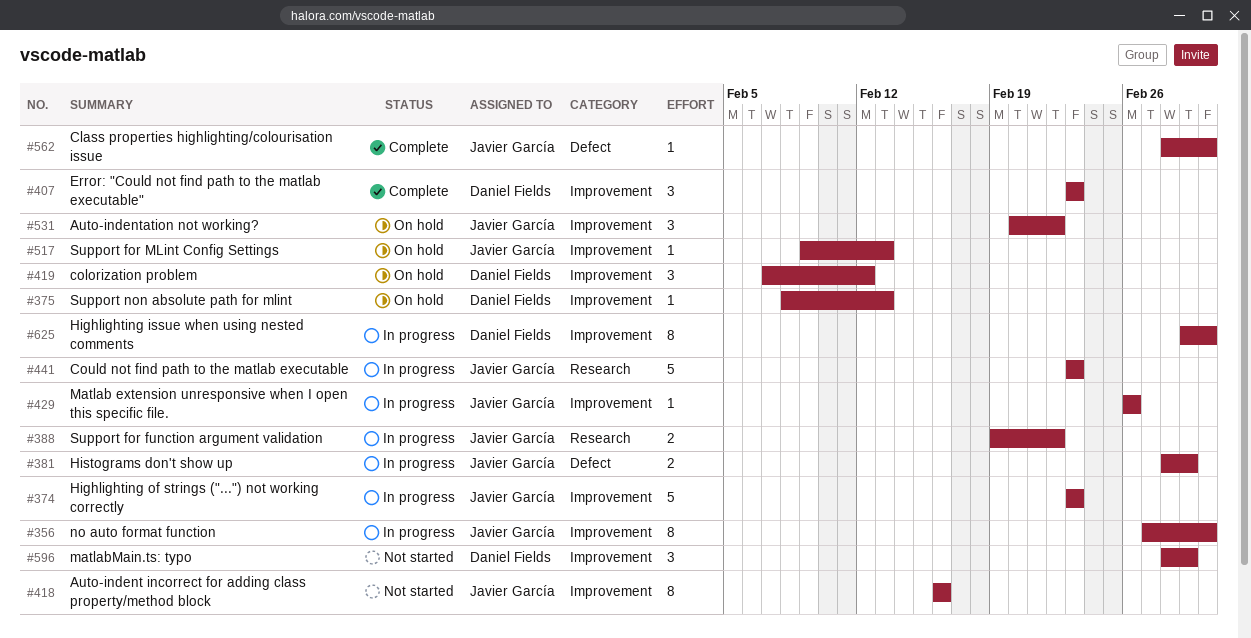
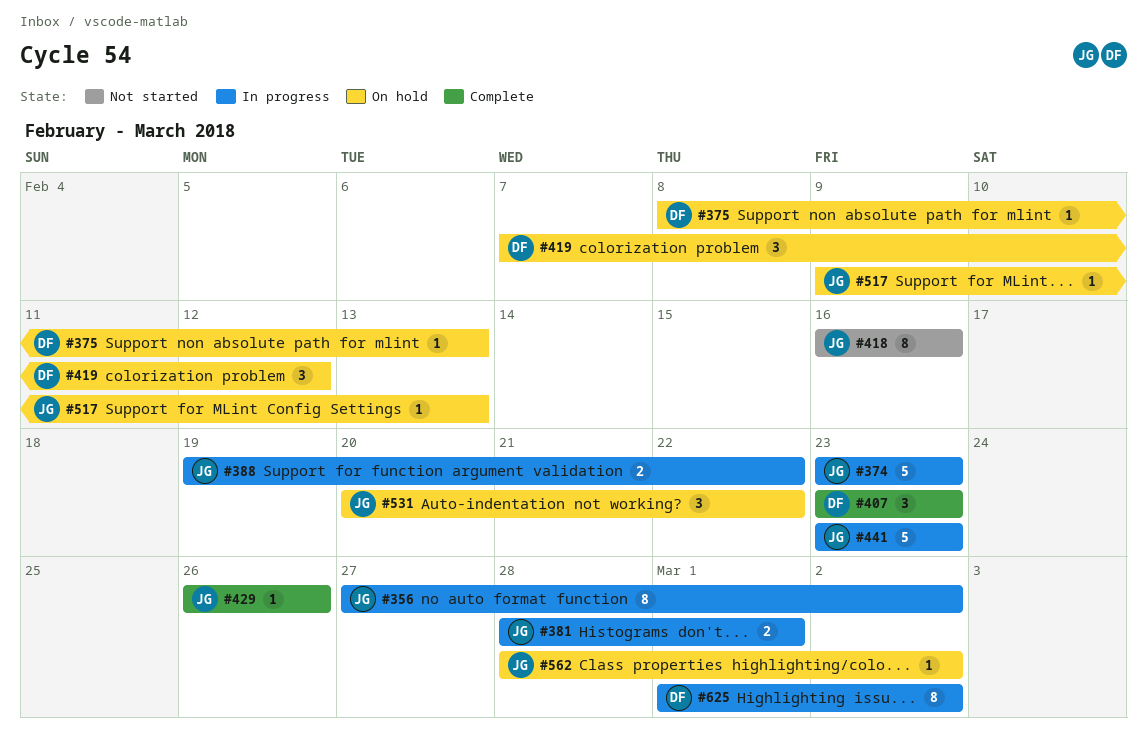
#429, status: In progress -> Complete
#562, status: Complete -> On hold
#596: present -> none

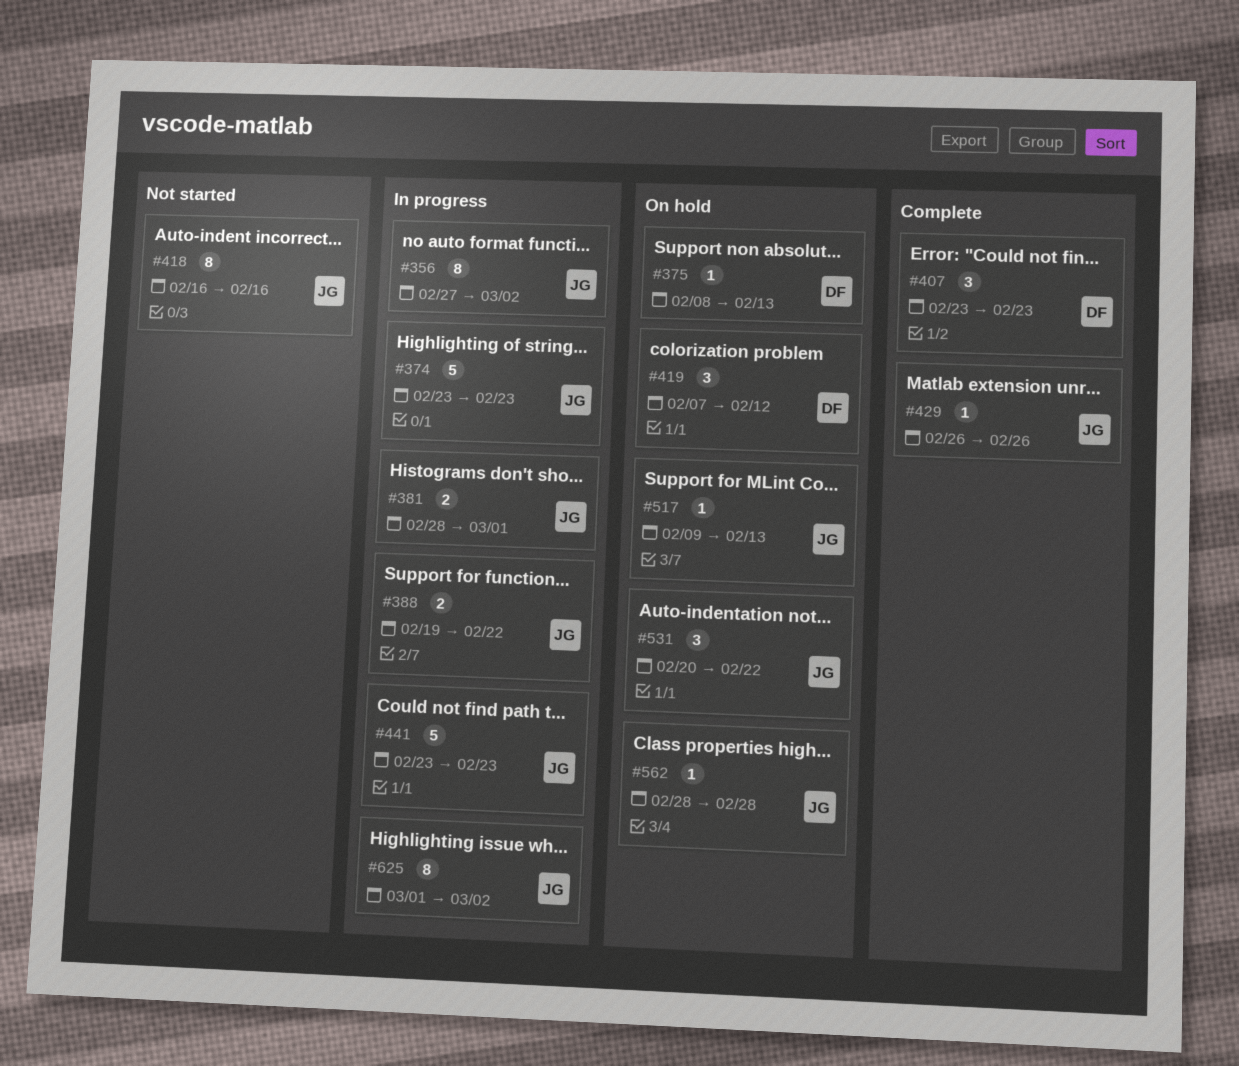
#562, due: Mar 2 -> Feb 28
#625, owner: DF -> JG

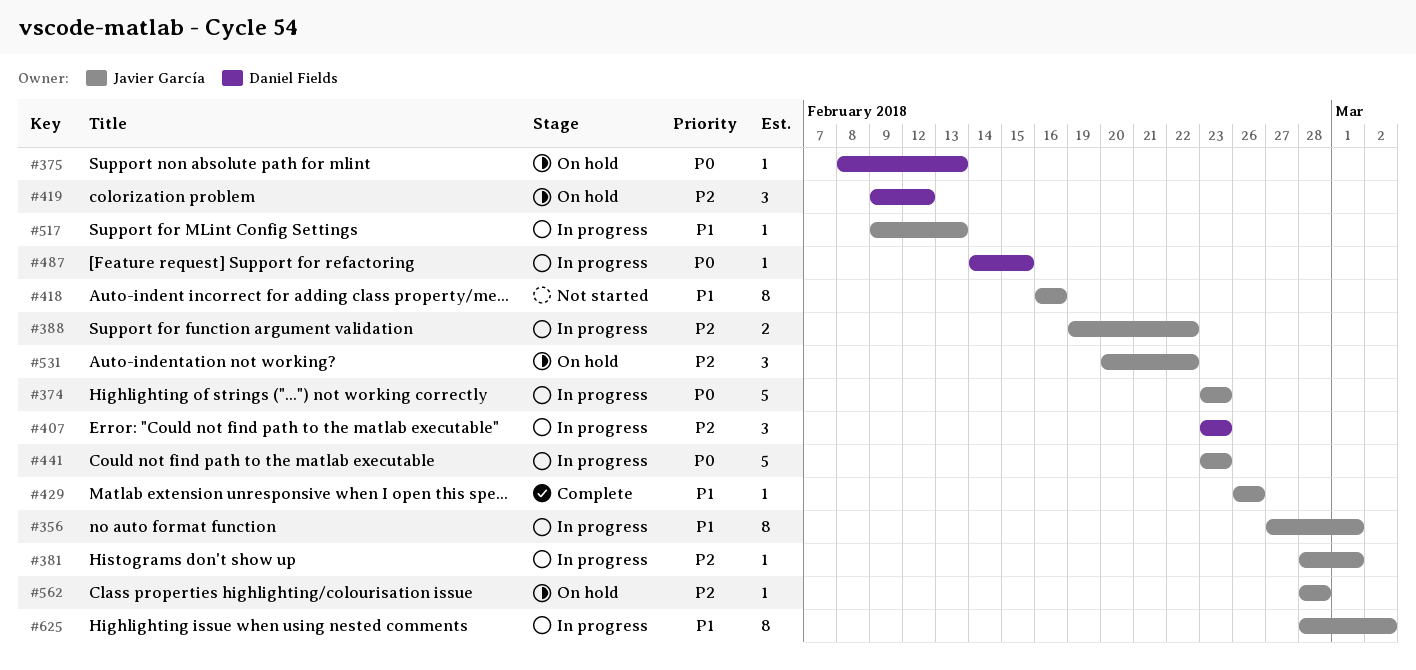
#356, due: Mar 2 -> Mar 1
#381, estimate: 2 -> 1
#407, status: Complete -> In progress
#419, start: Feb 7 -> Feb 9
#487: none -> present
#517, status: On hold -> In progress
#625, start: Mar 1 -> Feb 28

